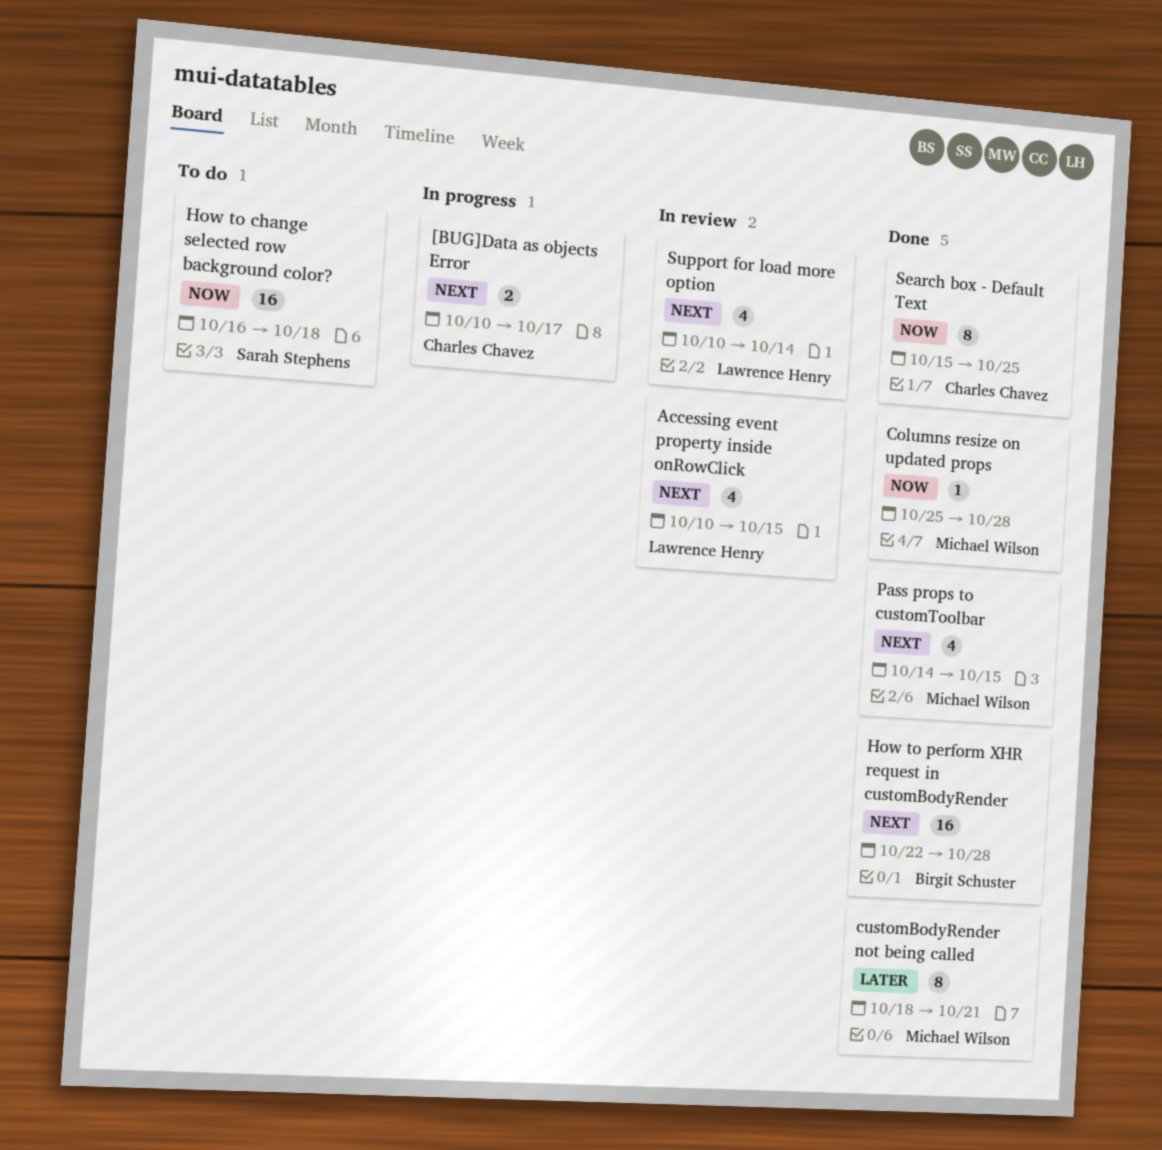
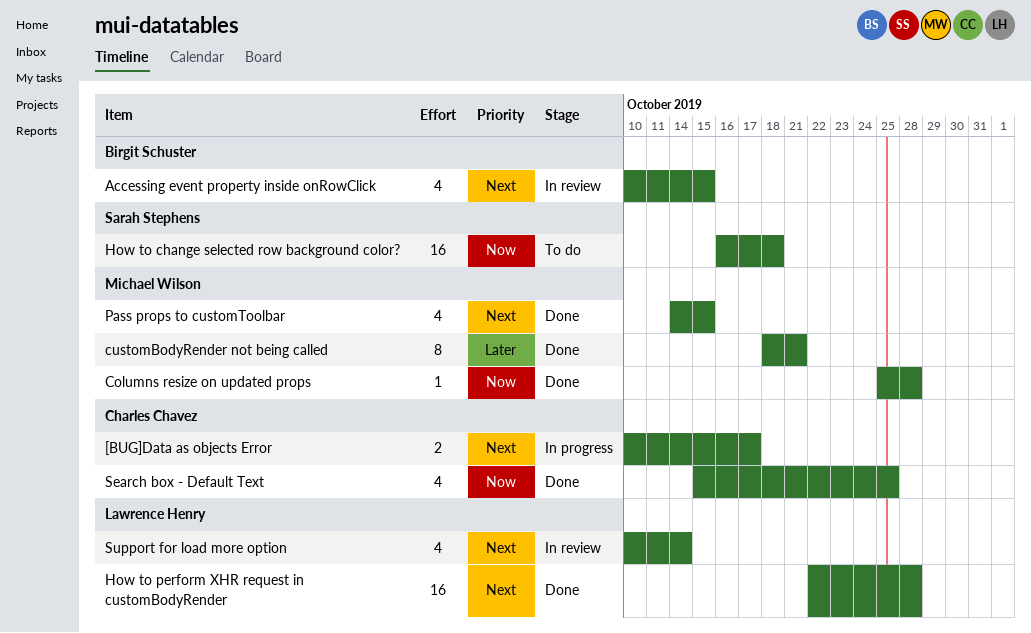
Accessing event property inside onRowClick, owner: Lawrence Henry -> Birgit Schuster
How to perform XHR request in customBodyRender, owner: Birgit Schuster -> Lawrence Henry
Search box - Default Text, estimate: 8 -> 4

